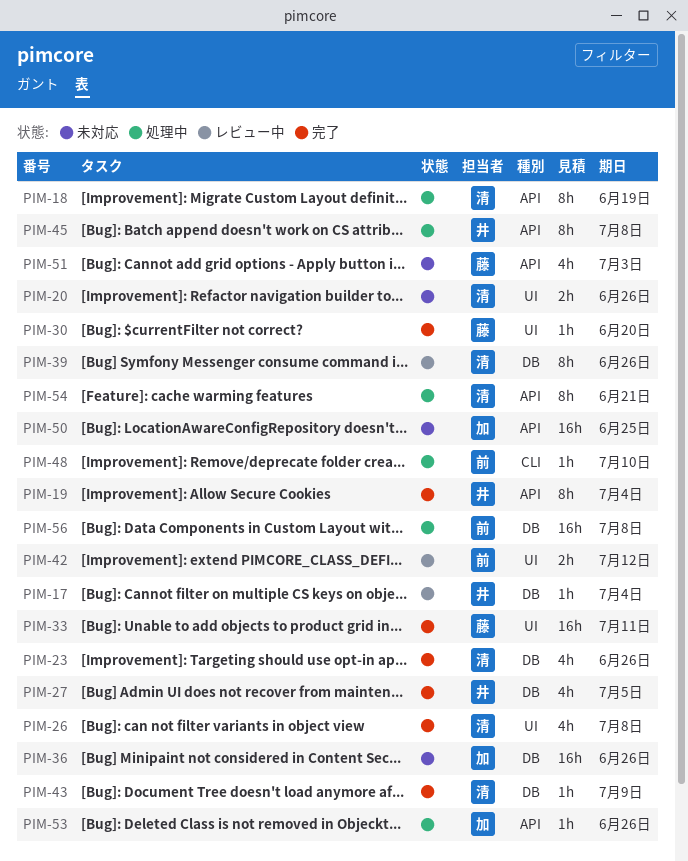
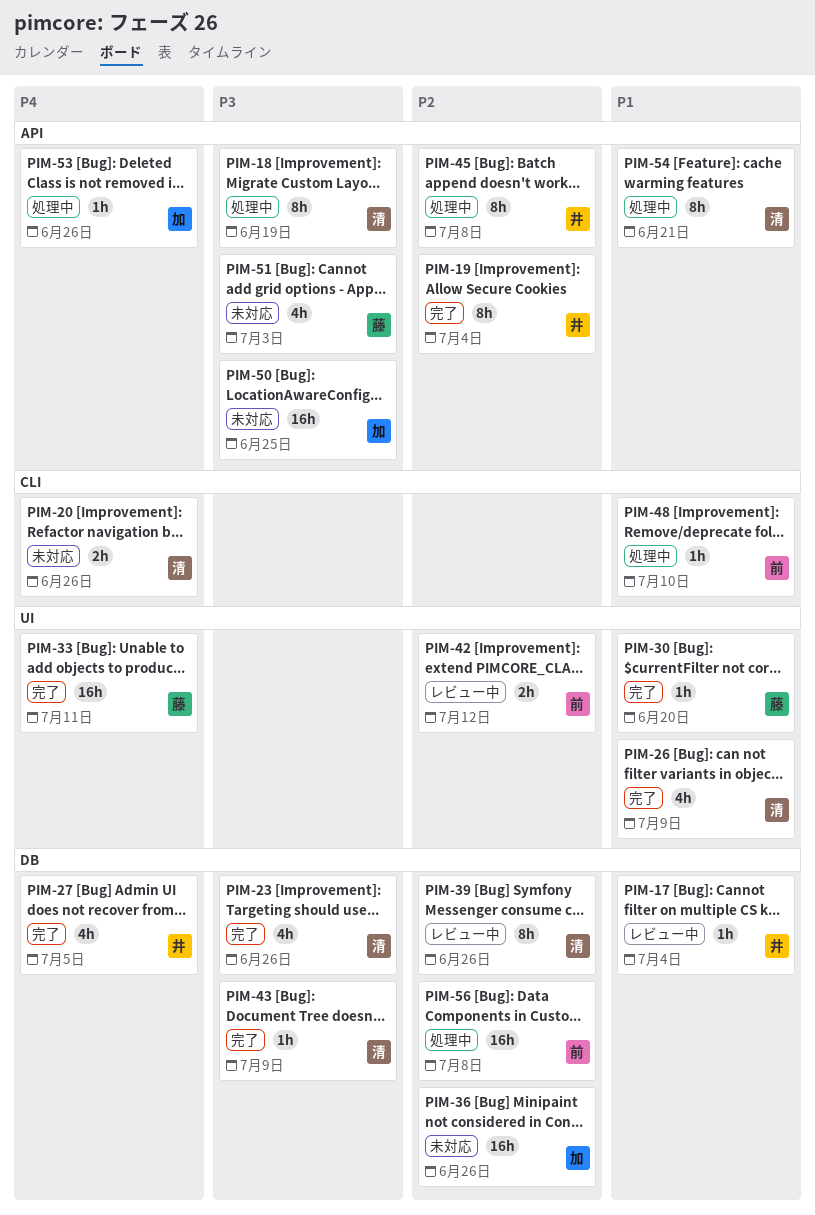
PIM-20, label: UI -> CLI
PIM-26, due: Jul 8 -> Jul 9

